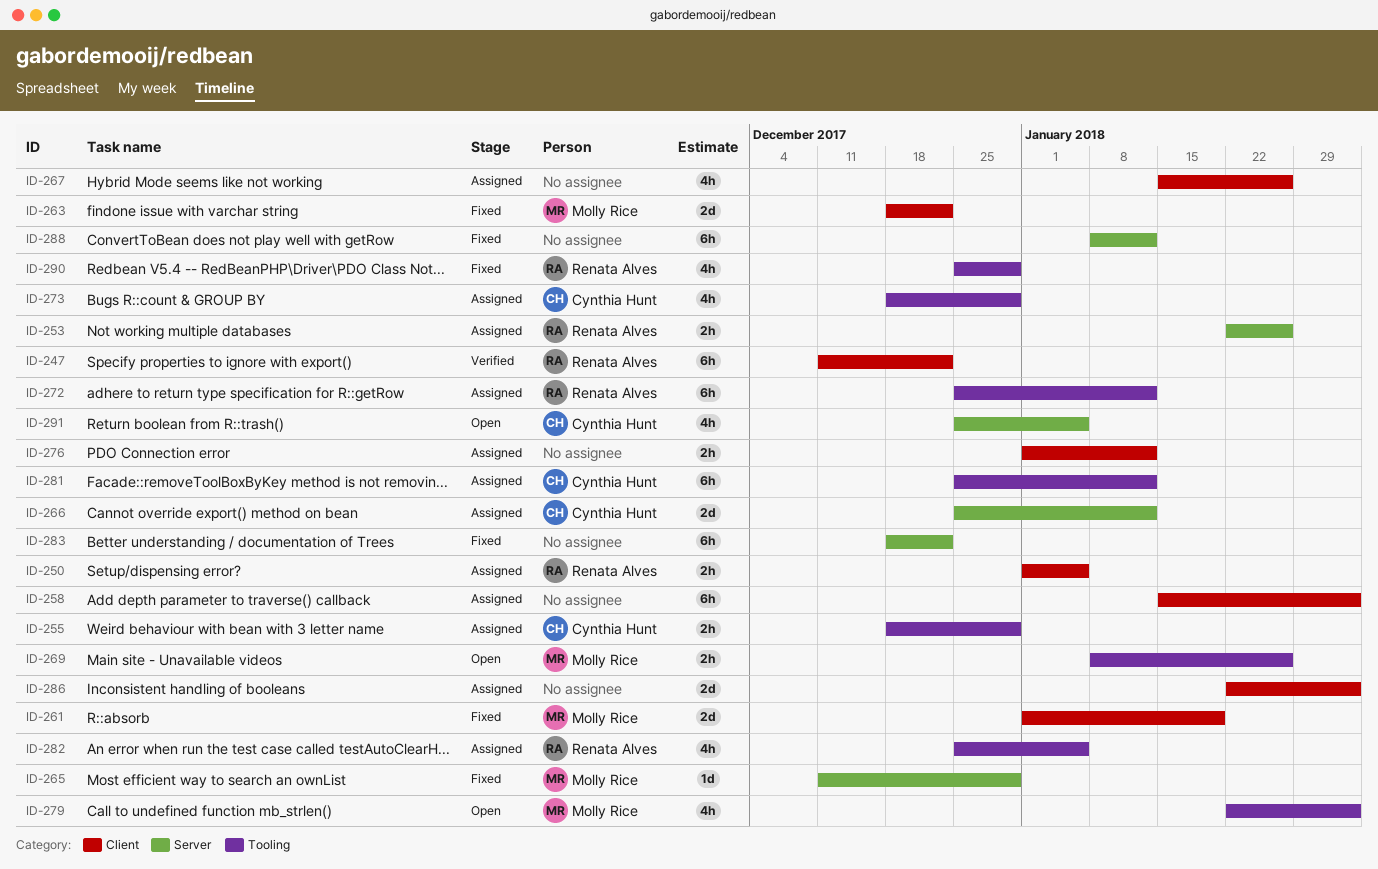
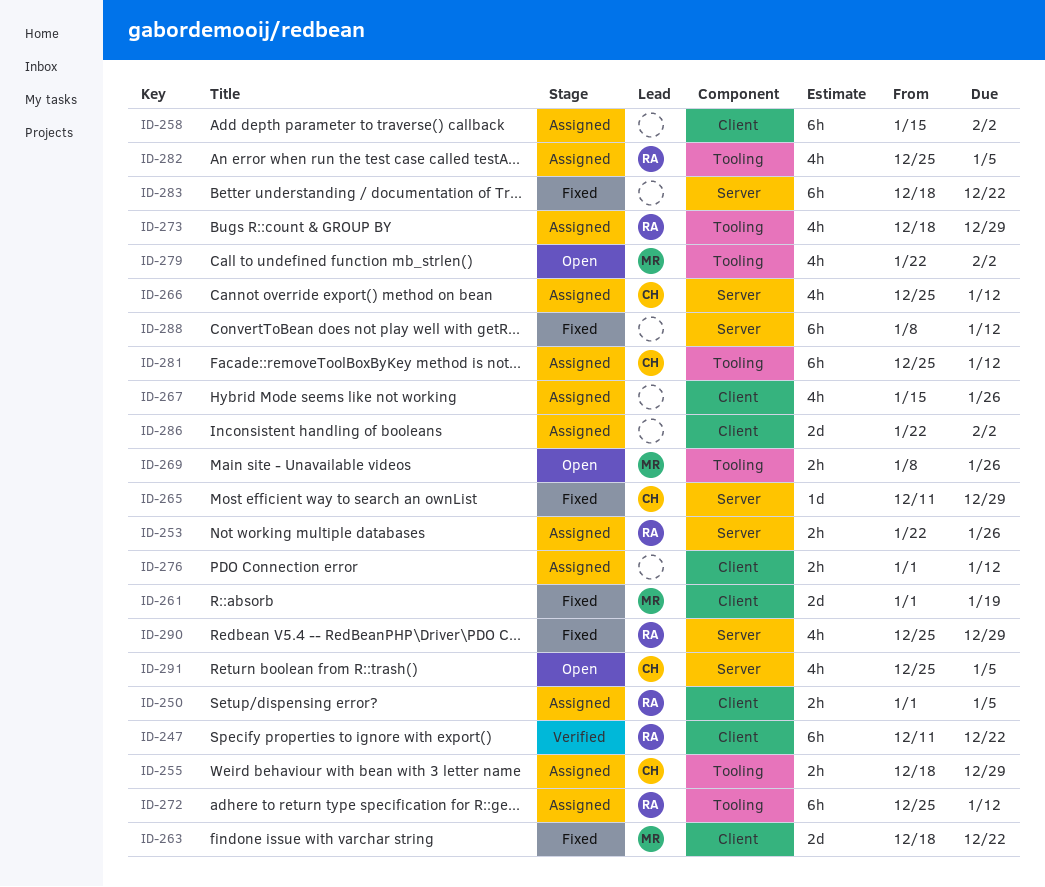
ID-265, owner: Molly Rice -> Cynthia Hunt
ID-266, estimate: 2d -> 4h
ID-273, owner: Cynthia Hunt -> Renata Alves
ID-290, label: Tooling -> Server

